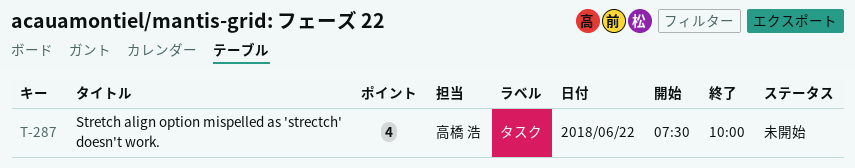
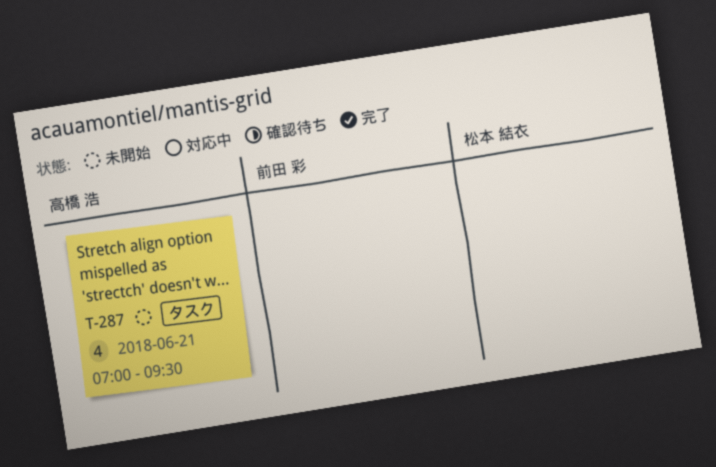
T-287, day: Jun 22 -> Jun 21
T-287, begins: 07:30 -> 07:00
T-287, ends: 10:00 -> 09:30

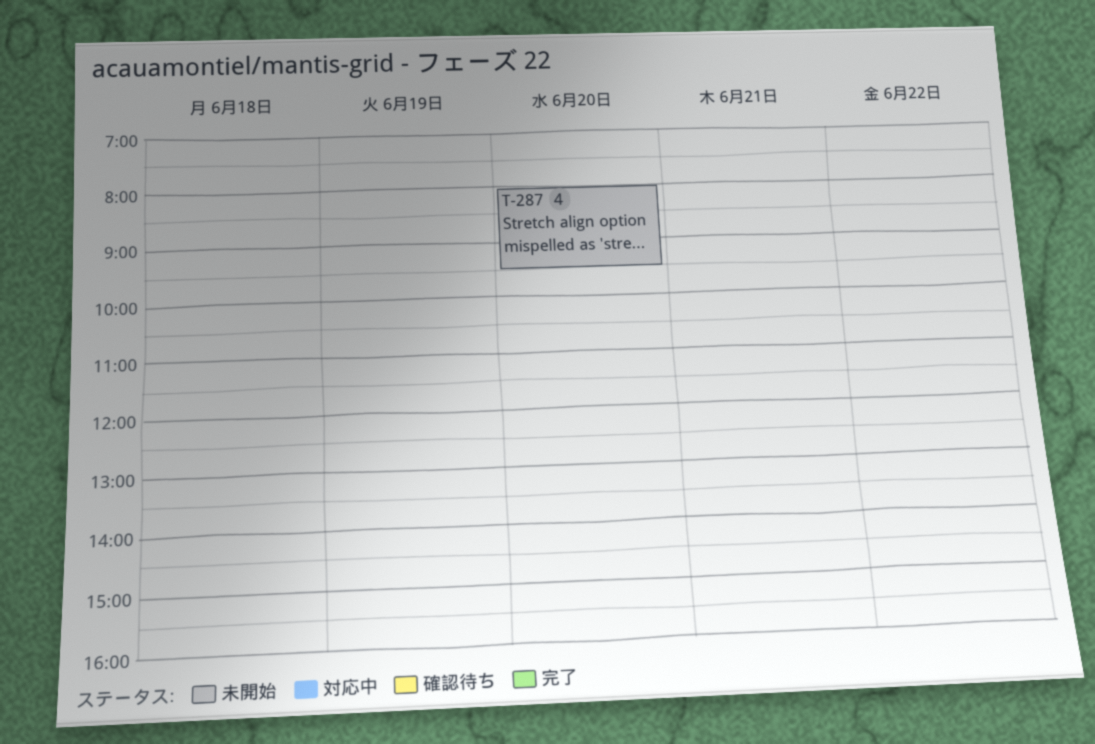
T-287, day: Jun 21 -> Jun 20
T-287, begins: 07:00 -> 08:00

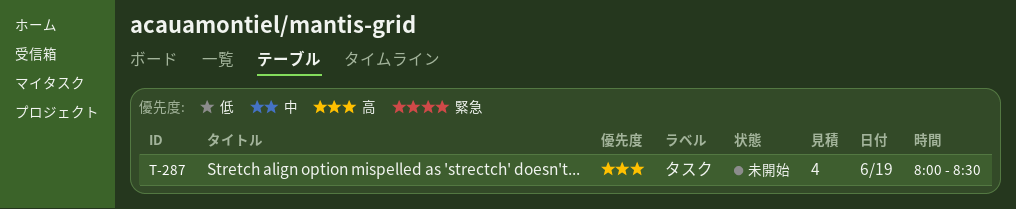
T-287, day: Jun 20 -> Jun 19
T-287, ends: 09:30 -> 08:30

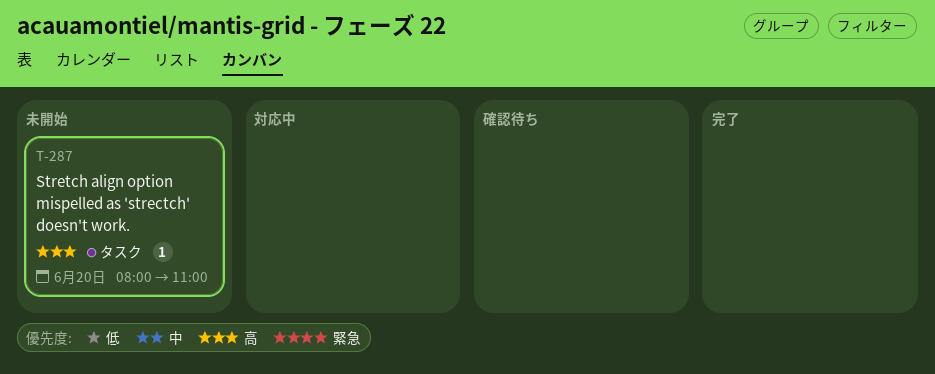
T-287, estimate: 4 -> 1
T-287, day: Jun 19 -> Jun 20
T-287, ends: 08:30 -> 11:00

